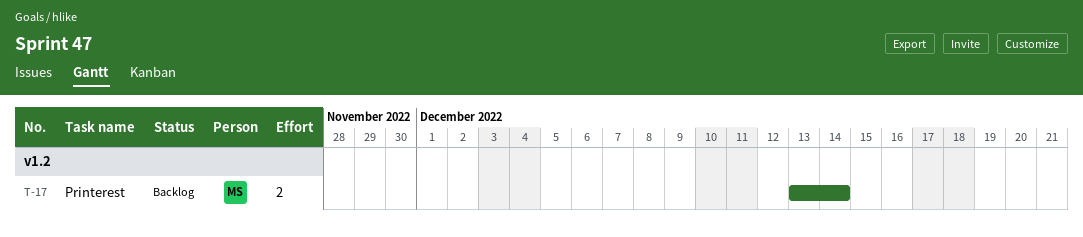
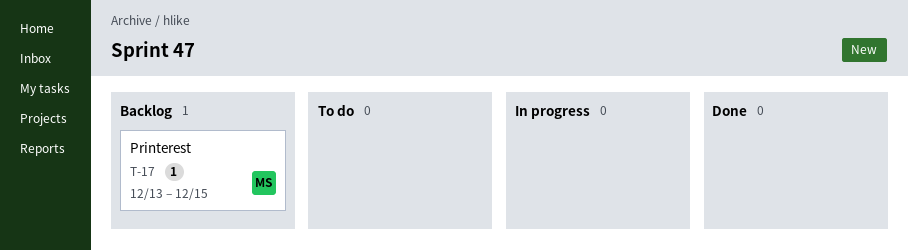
T-17, estimate: 2 -> 1
T-17, due: Dec 14 -> Dec 15

